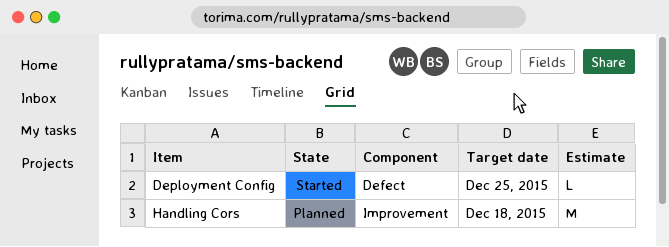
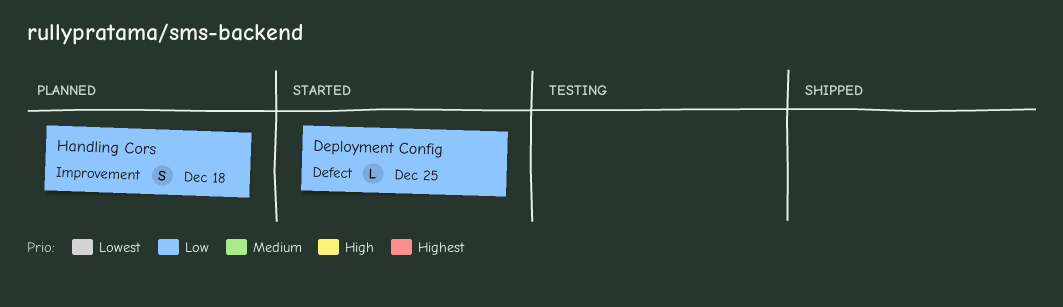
Handling Cors, estimate: M -> S

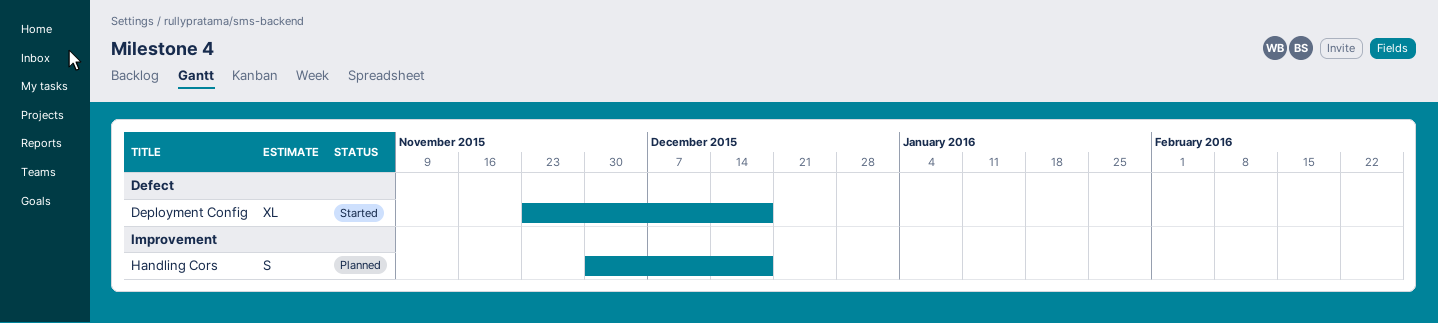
Deployment Config, estimate: L -> XL
Deployment Config, due: Dec 25 -> Dec 18

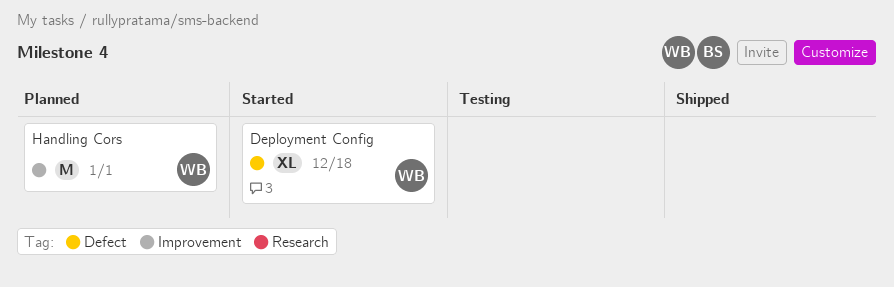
Handling Cors, estimate: S -> M
Handling Cors, due: Dec 18 -> Jan 1

